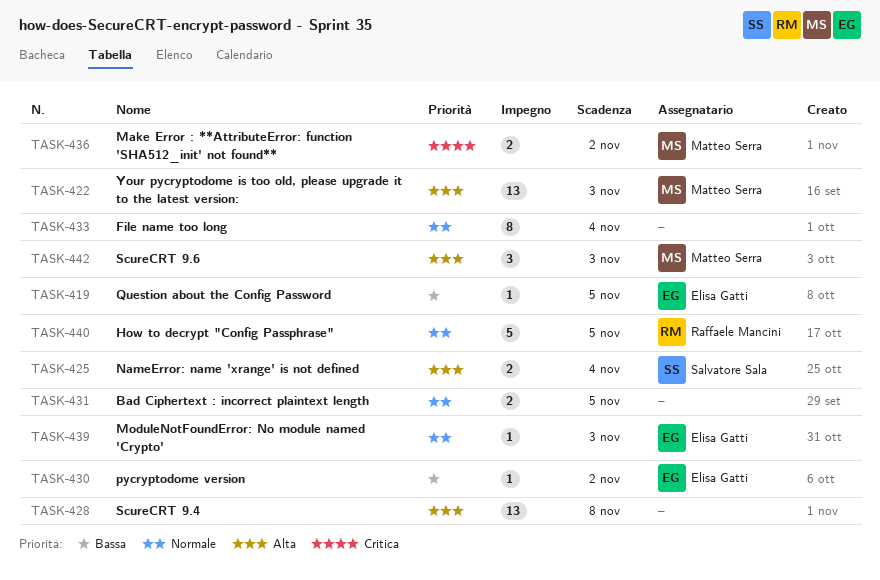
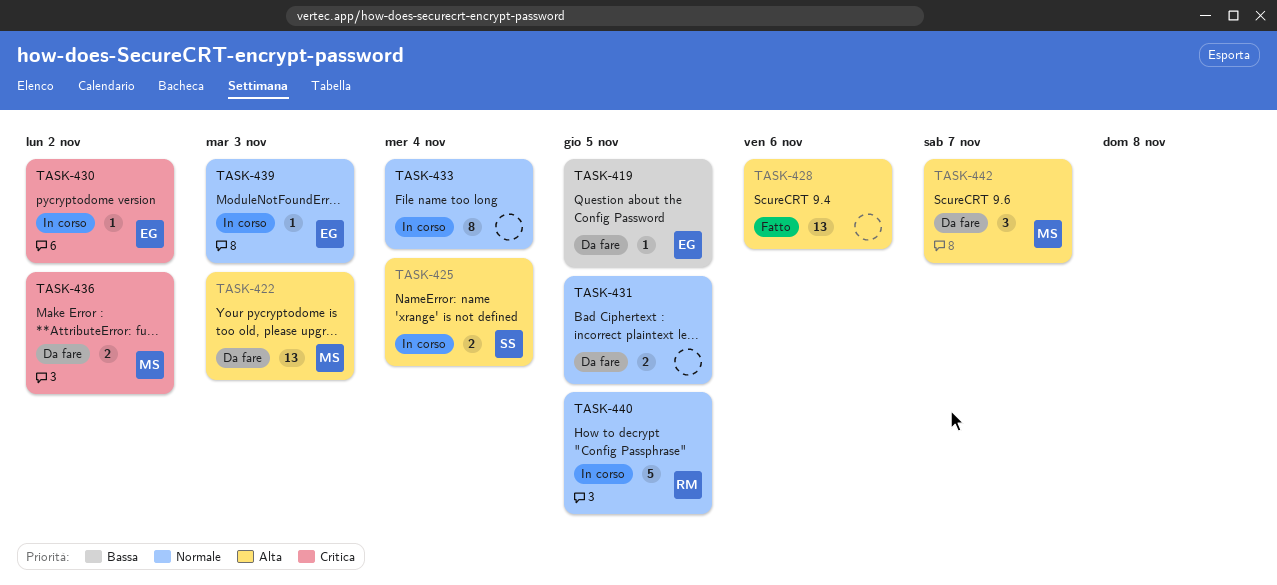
TASK-428, due: Nov 8 -> Nov 6
TASK-430, priority: Bassa -> Critica
TASK-442, due: Nov 3 -> Nov 7

